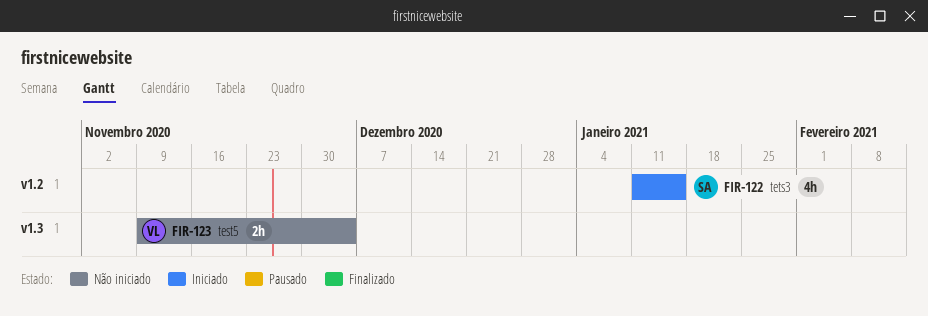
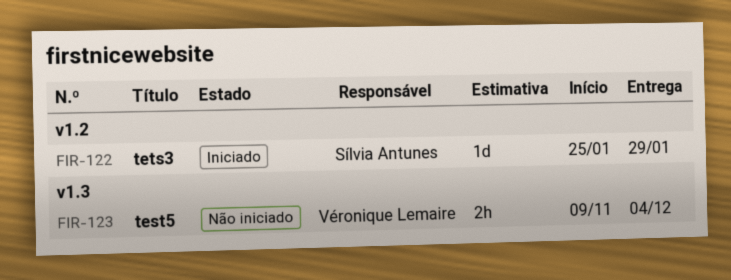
FIR-122, estimate: 4h -> 1d
FIR-122, start: Jan 11 -> Jan 25
FIR-122, due: Jan 15 -> Jan 29

